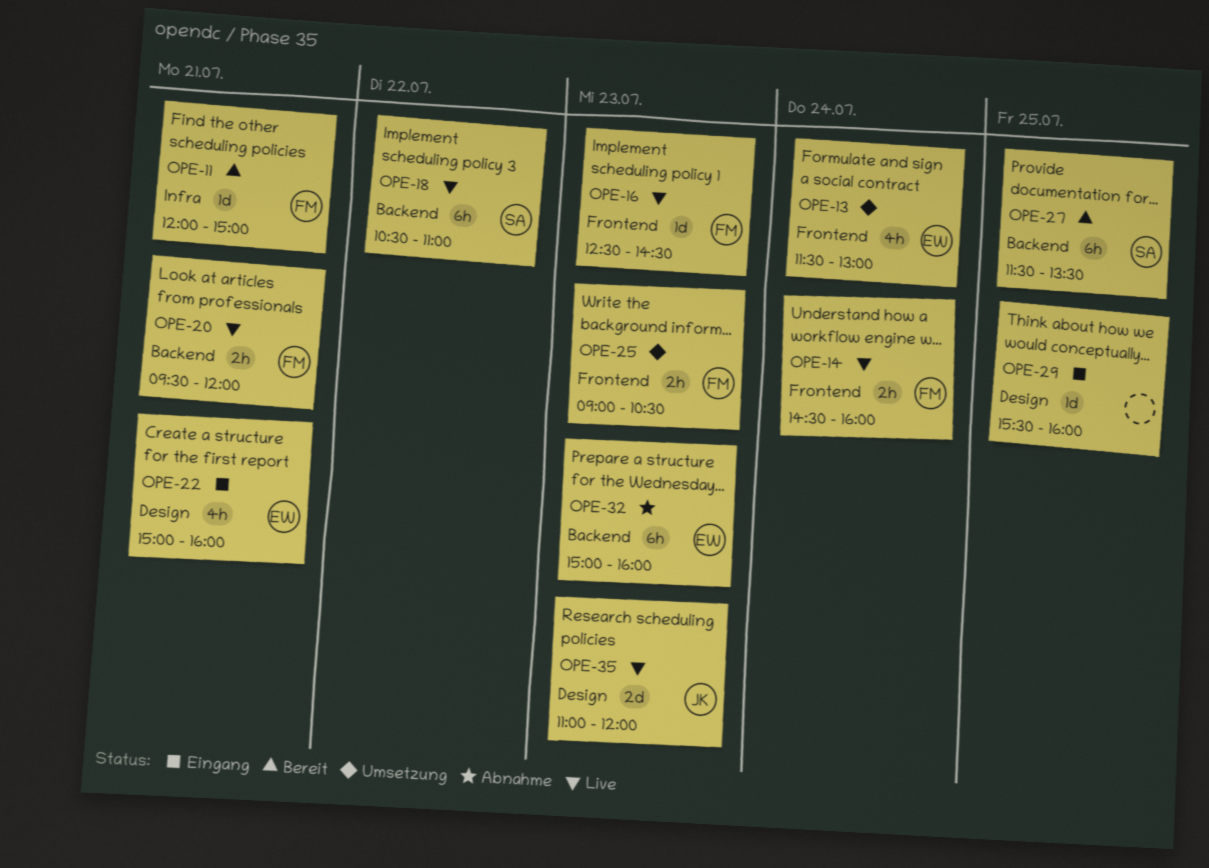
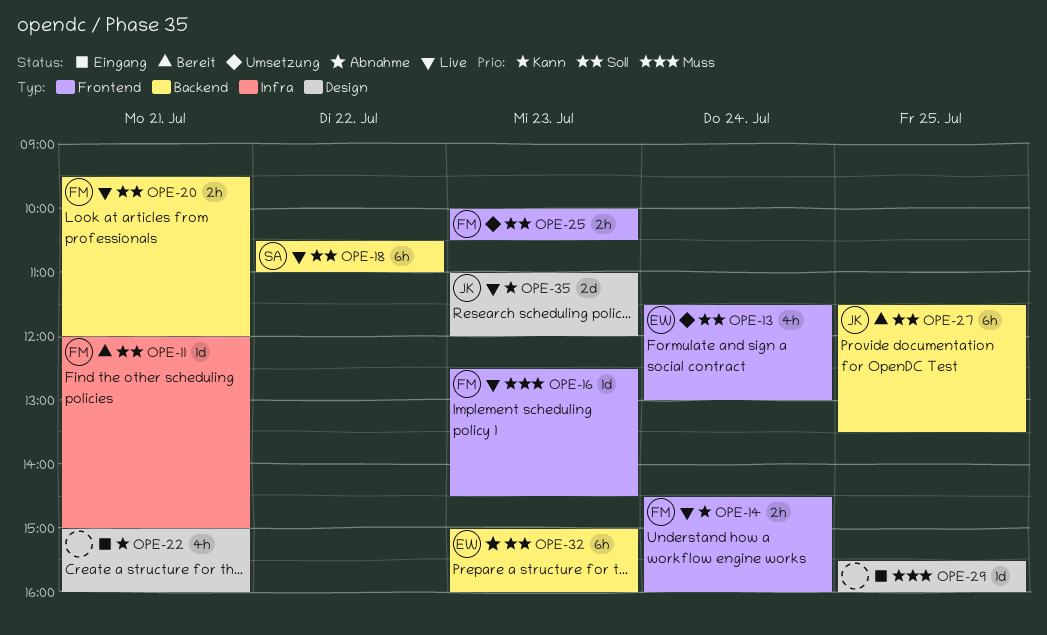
OPE-22, owner: EW -> none
OPE-25, begins: 09:00 -> 10:00
OPE-27, owner: SA -> JK

